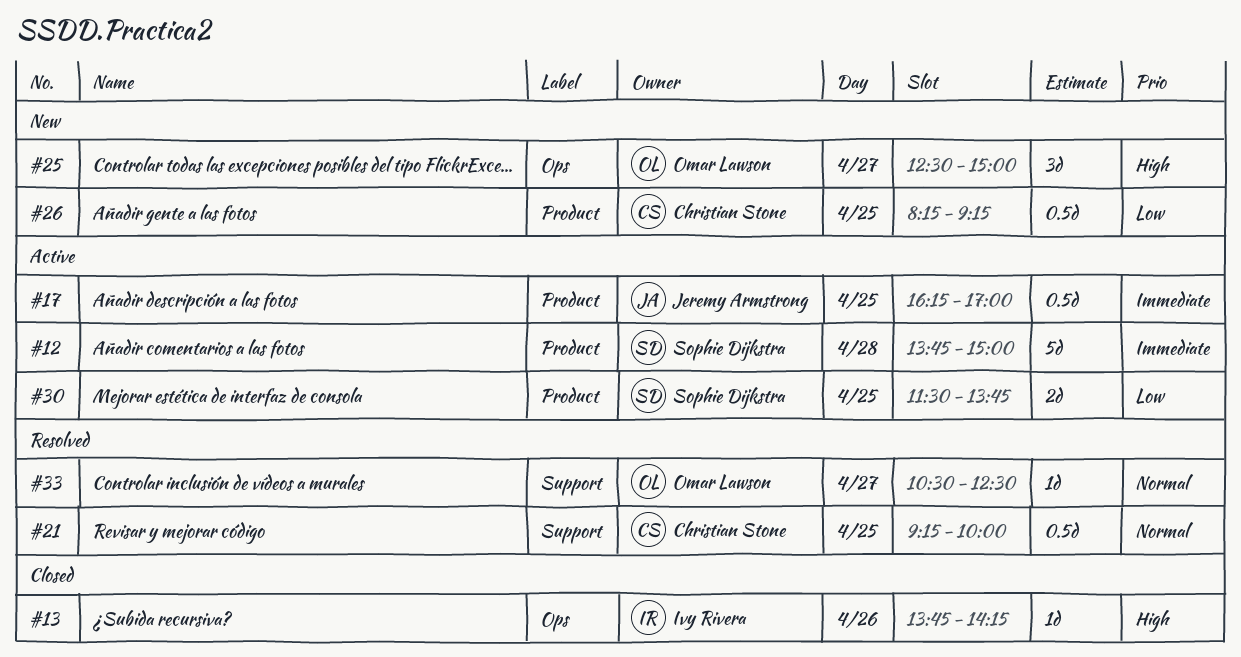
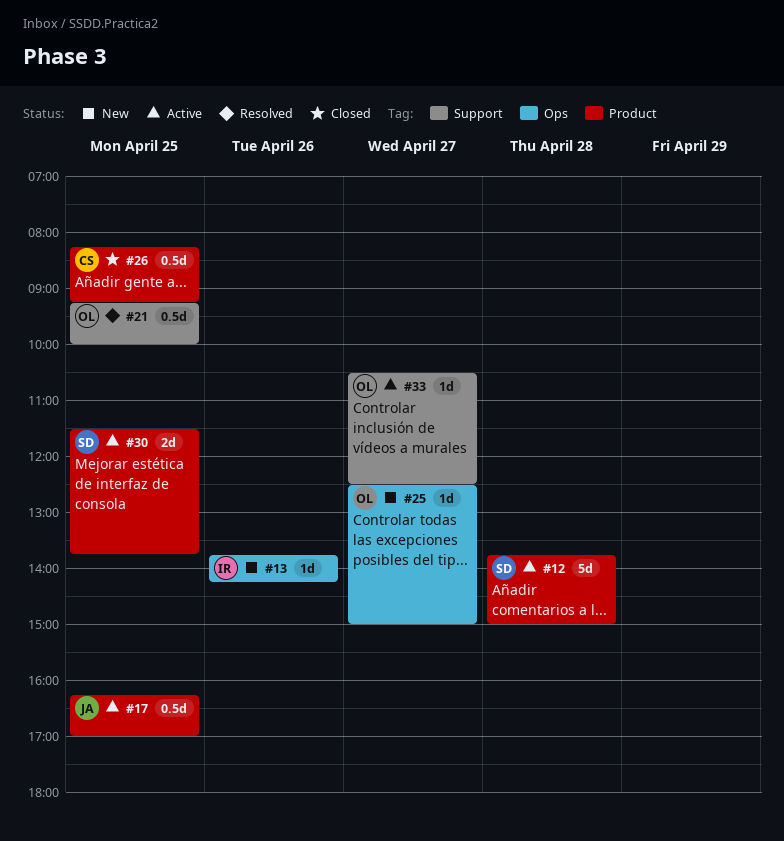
#13, status: Closed -> New
#21, owner: Christian Stone -> Omar Lawson
#25, estimate: 3d -> 1d
#26, status: New -> Closed
#33, status: Resolved -> Active

